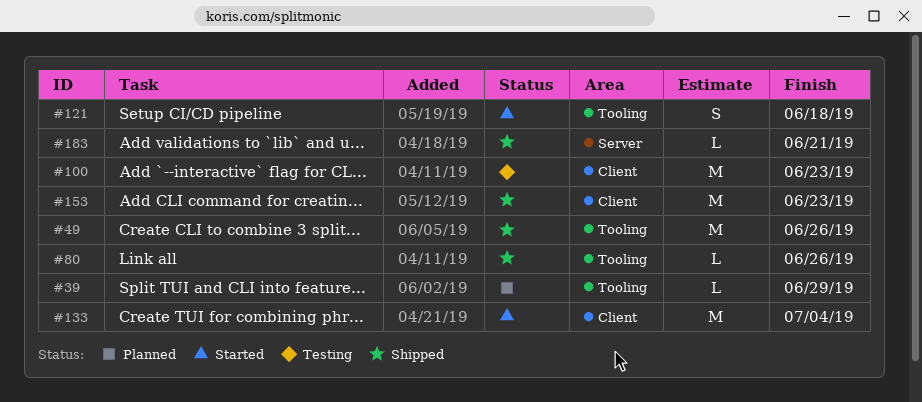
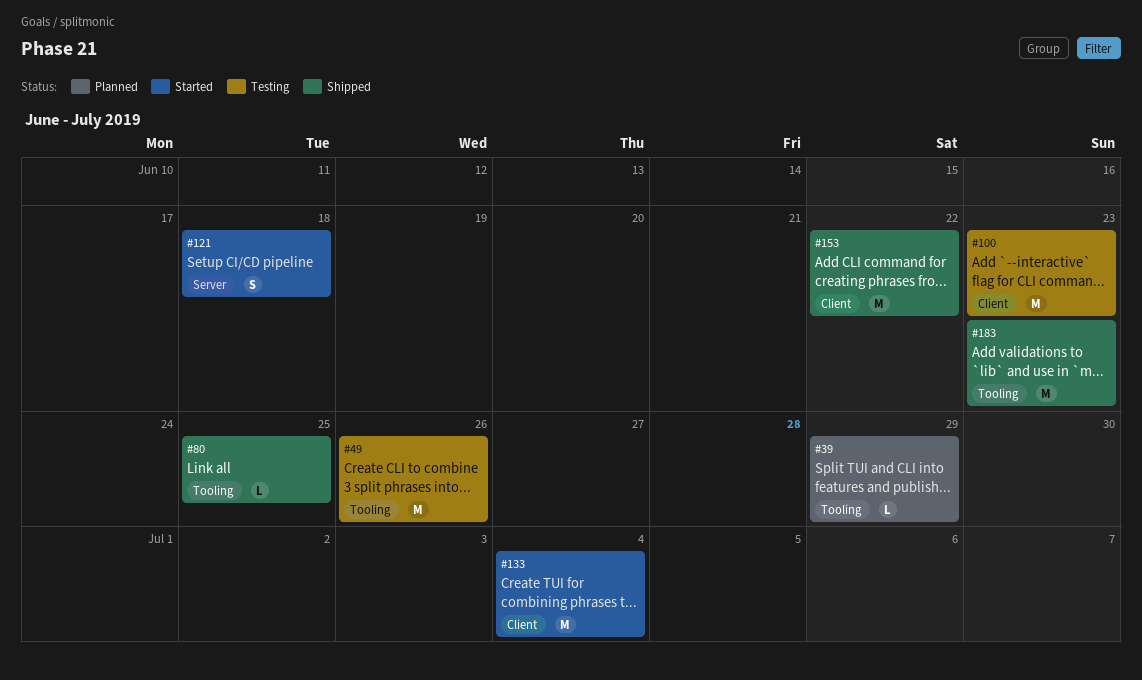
#49, status: Shipped -> Testing
#80, due: Jun 26 -> Jun 25
#121, label: Tooling -> Server
#153, due: Jun 23 -> Jun 22
#183, label: Server -> Tooling
#183, estimate: L -> M
#183, due: Jun 21 -> Jun 23

